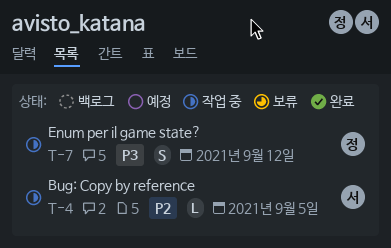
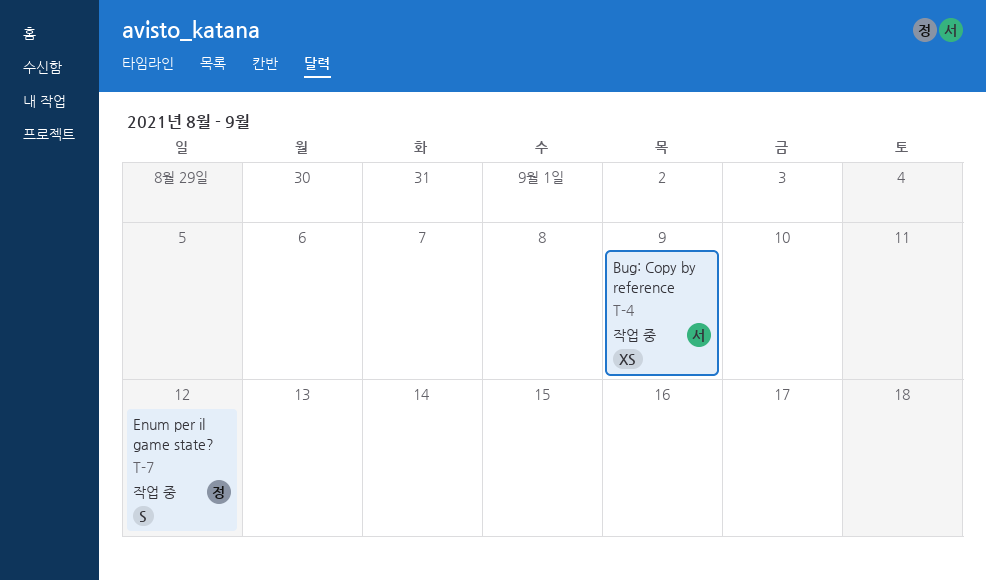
T-4, estimate: L -> XS
T-4, due: Sep 5 -> Sep 9

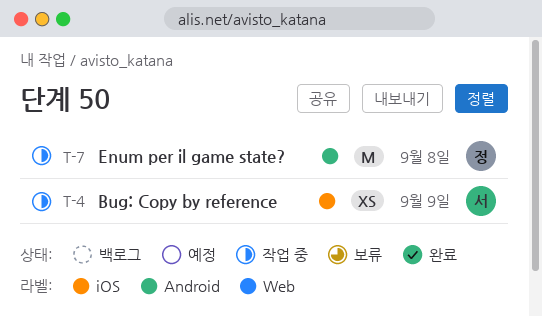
T-7, estimate: S -> M
T-7, due: Sep 12 -> Sep 8

